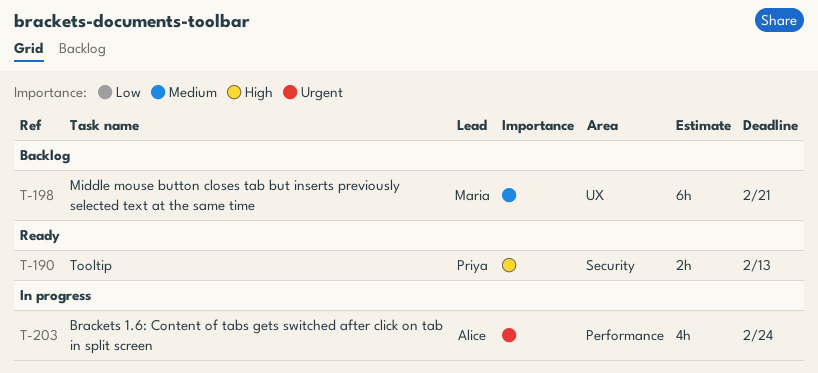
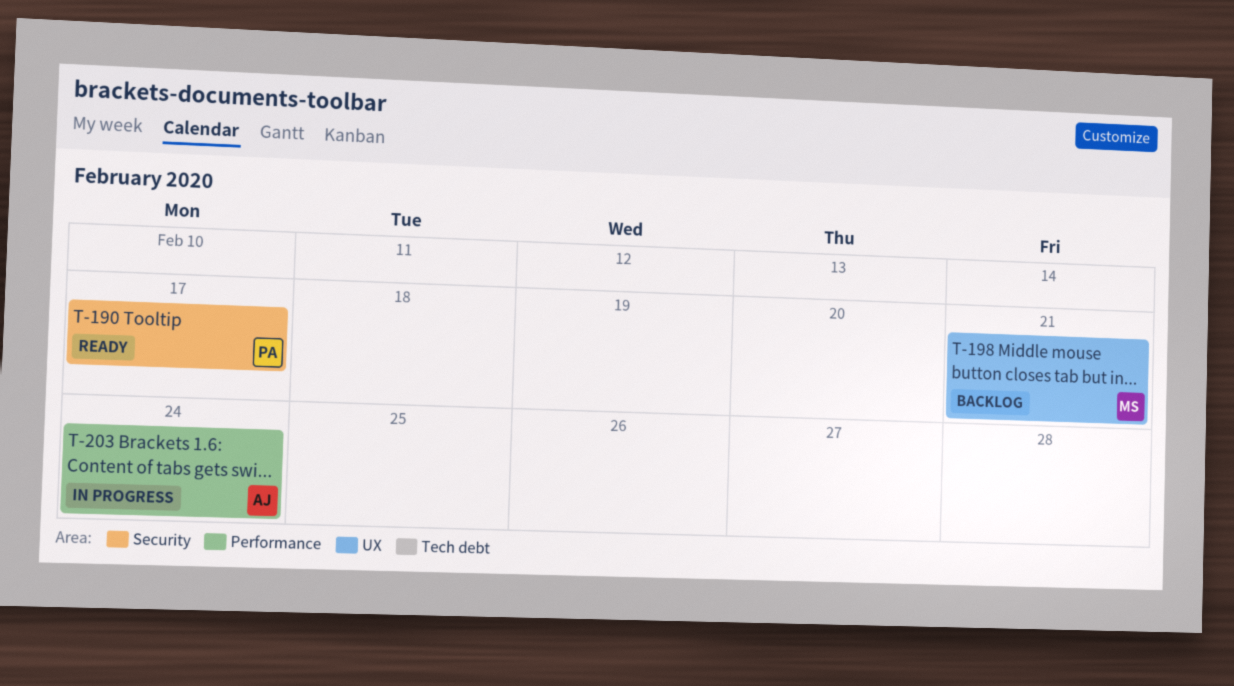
T-190, due: Feb 13 -> Feb 17

